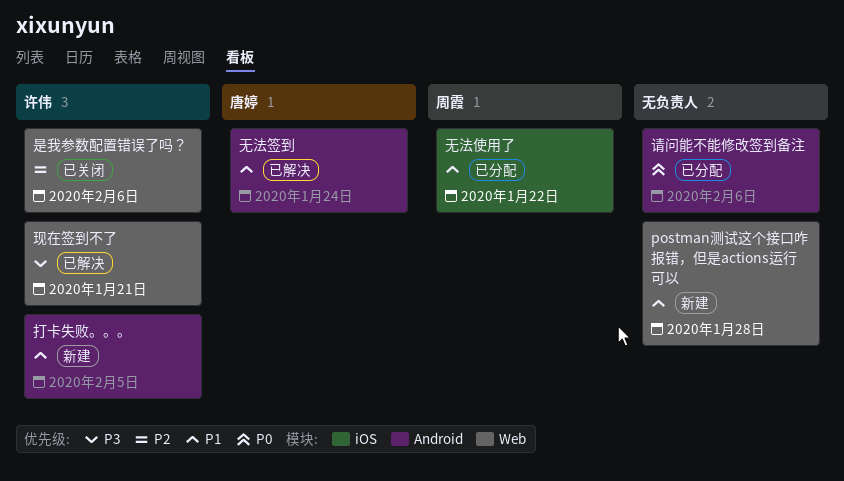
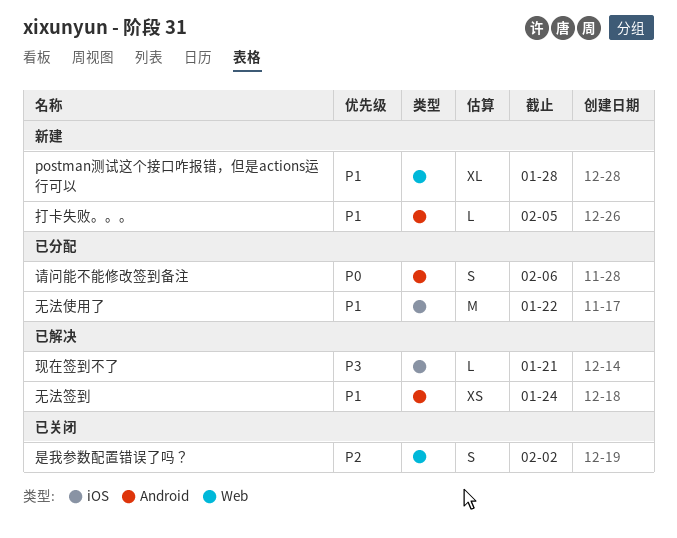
是我参数配置错误了吗？, due: Feb 6 -> Feb 2
现在签到不了, label: Web -> iOS

